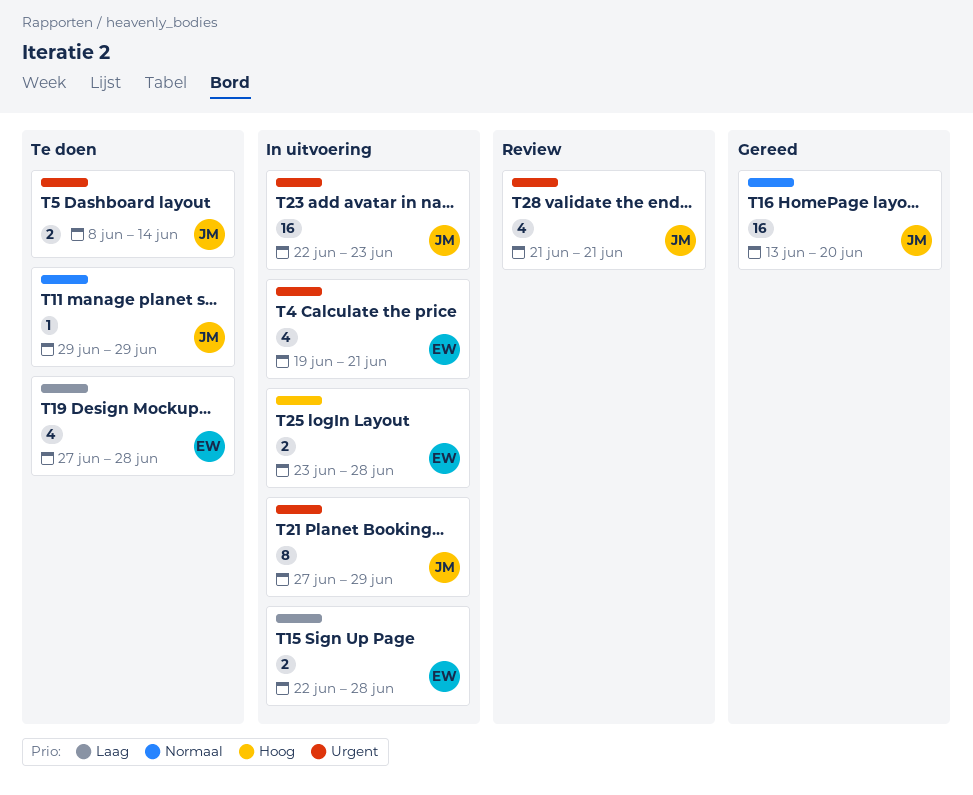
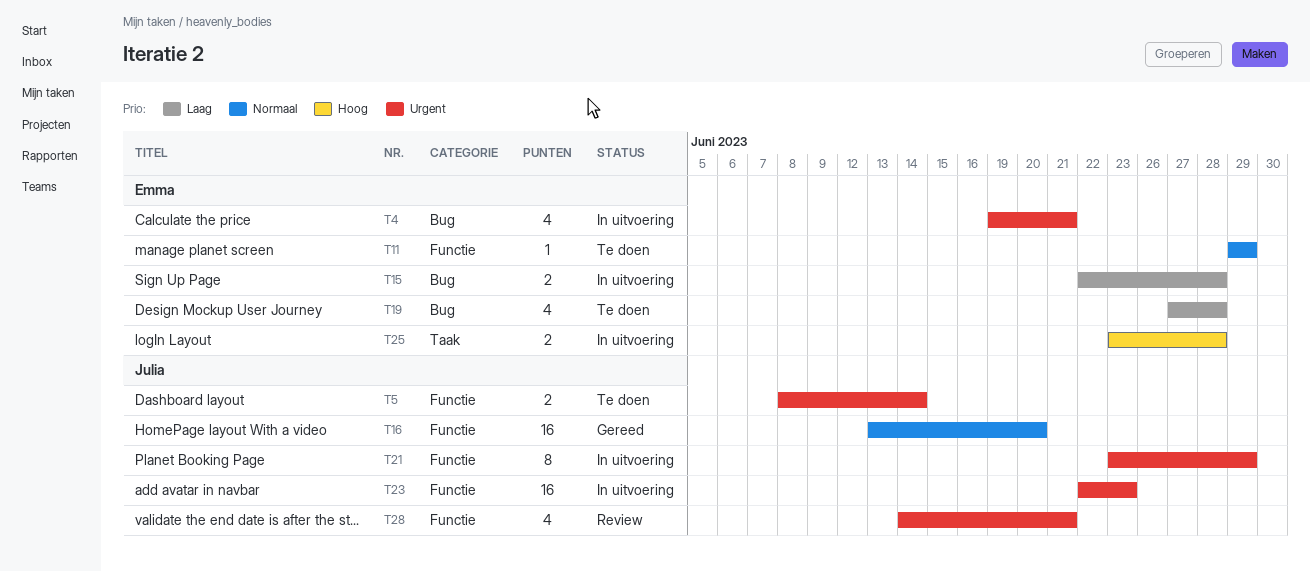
T11, owner: Julia -> Emma
T21, start: Jun 27 -> Jun 23
T28, start: Jun 21 -> Jun 14

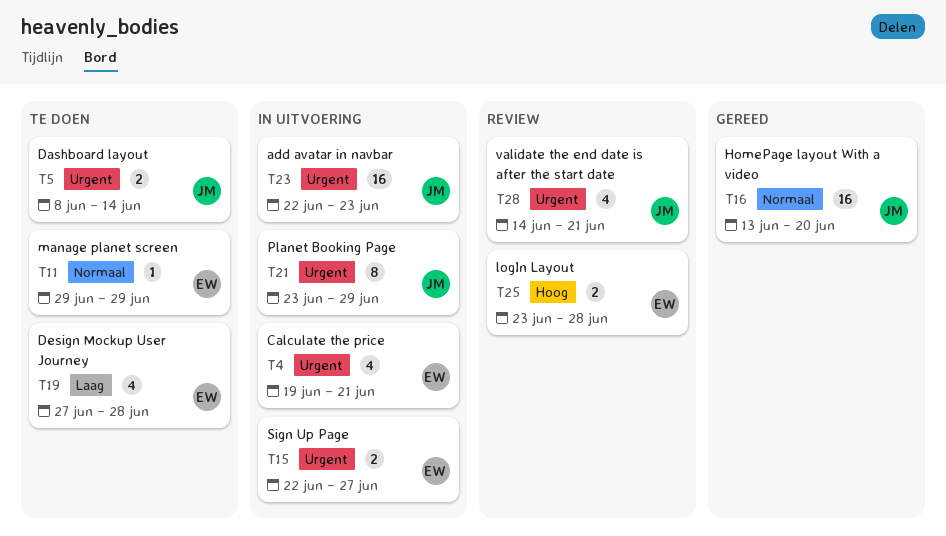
T15, priority: Laag -> Urgent
T15, due: Jun 28 -> Jun 27
T25, status: In uitvoering -> Review

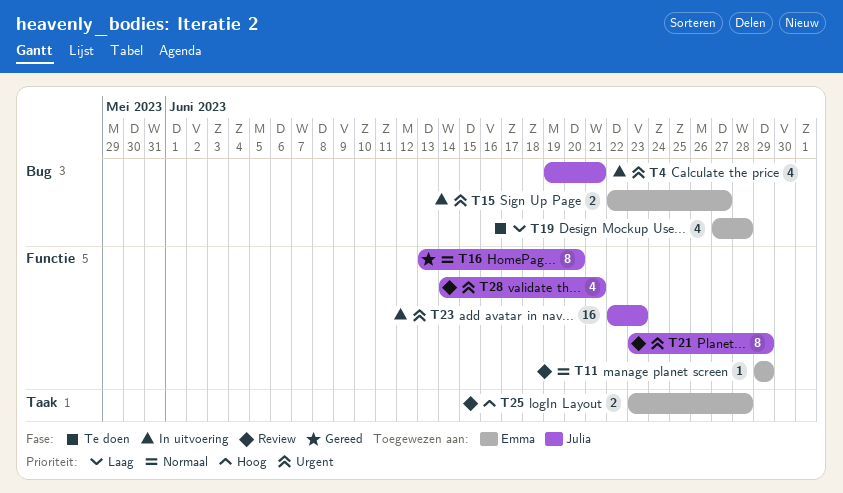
T4, owner: Emma -> Julia
T5: present -> none
T11, status: Te doen -> Review
T16, estimate: 16 -> 8
T21, status: In uitvoering -> Review

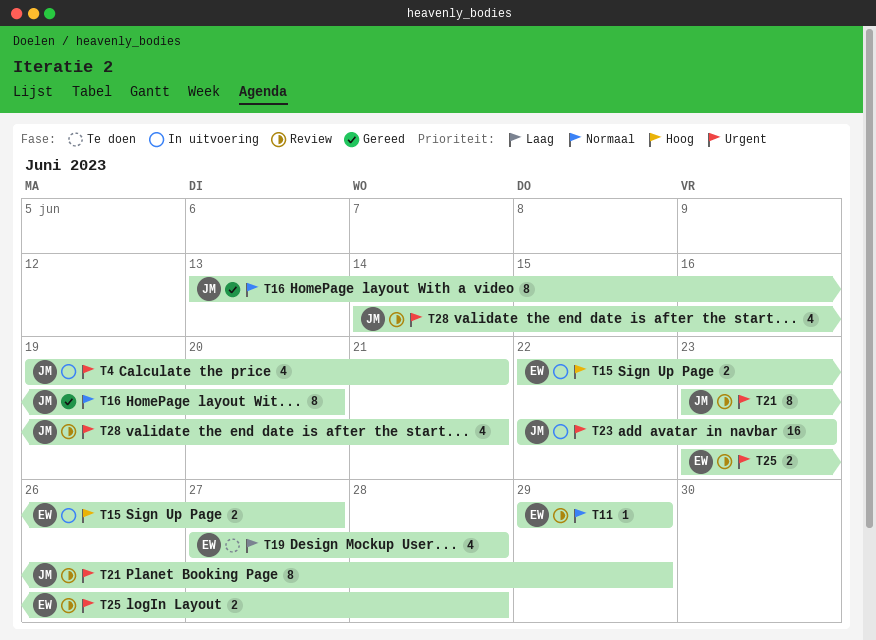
T15, priority: Urgent -> Hoog
T25, priority: Hoog -> Urgent

